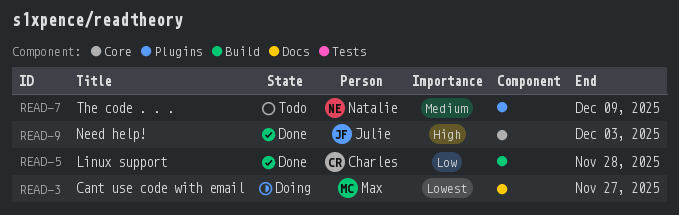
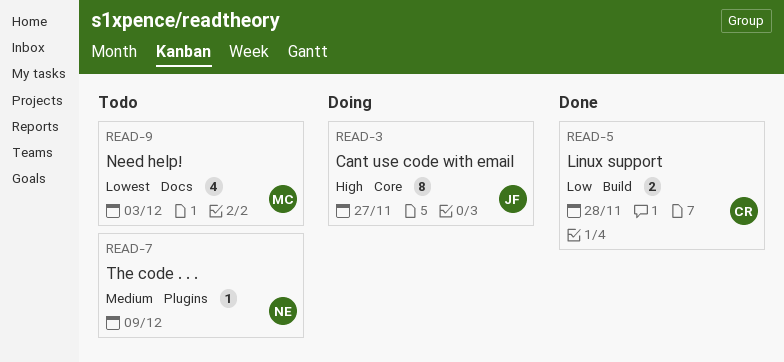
READ-3, owner: Max -> Julie
READ-3, priority: Lowest -> High
READ-3, label: Docs -> Core
READ-9, status: Done -> Todo
READ-9, owner: Julie -> Max
READ-9, priority: High -> Lowest
READ-9, label: Core -> Docs

